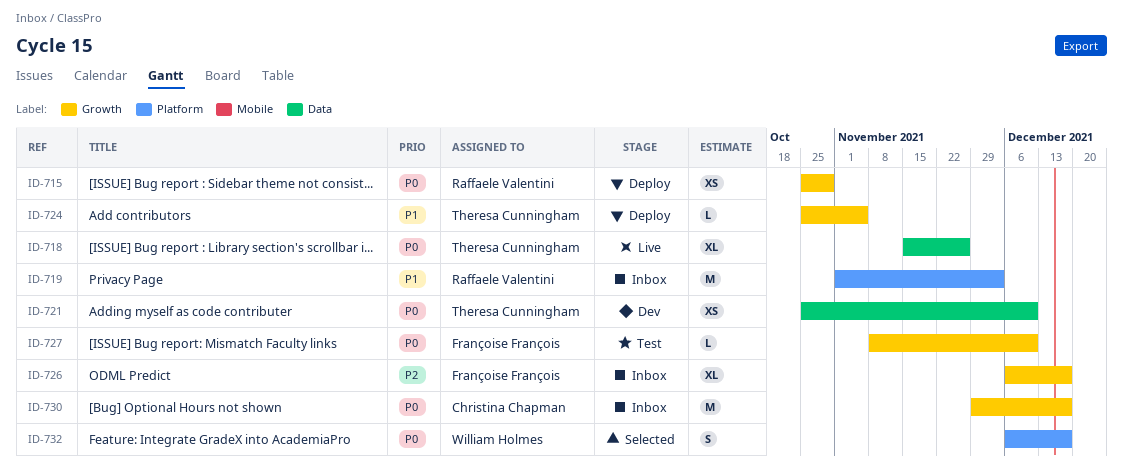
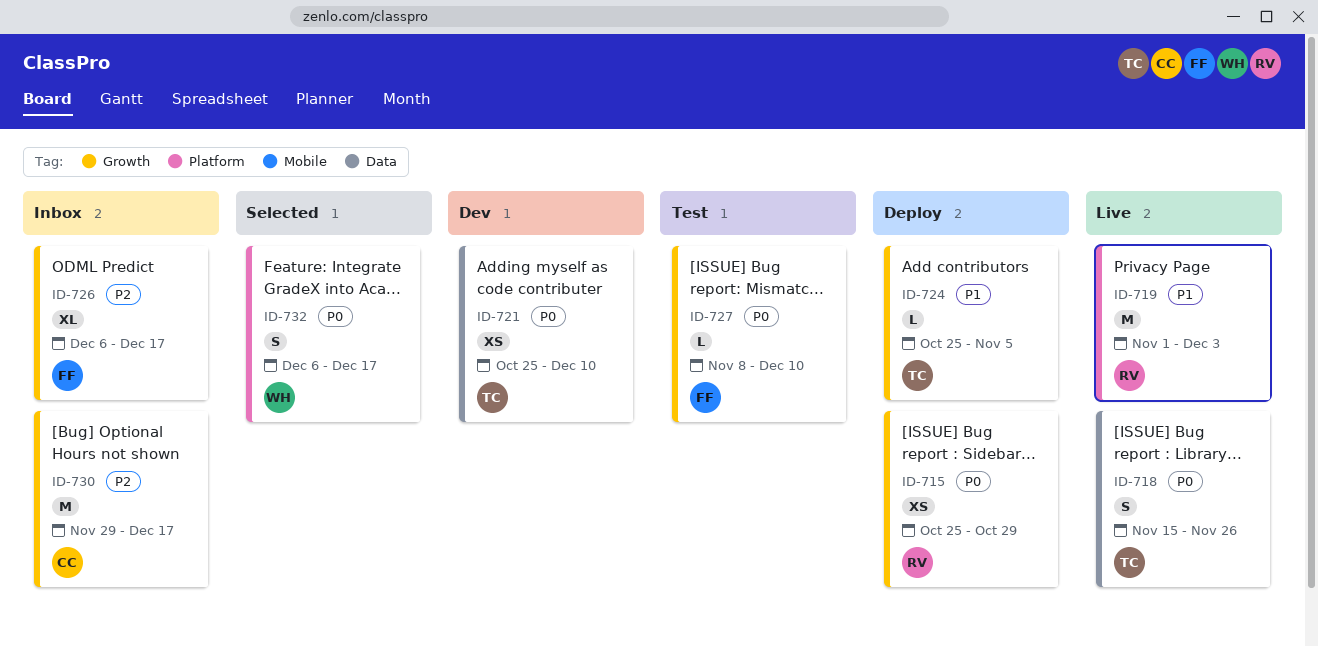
ID-718, estimate: XL -> S
ID-719, status: Inbox -> Live
ID-730, priority: P0 -> P2

